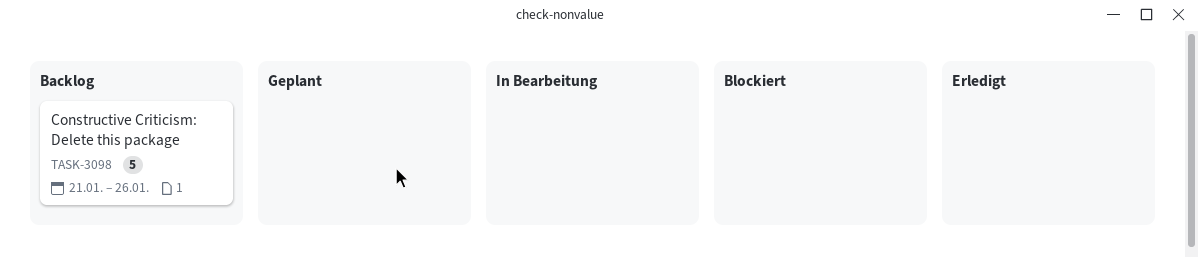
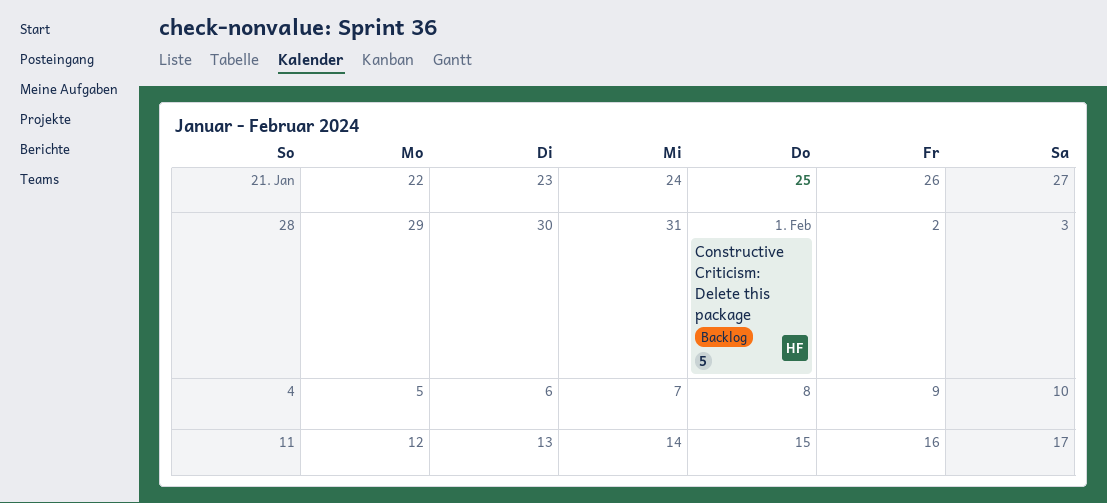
Constructive Criticism: Delete this package, due: Jan 26 -> Feb 1

